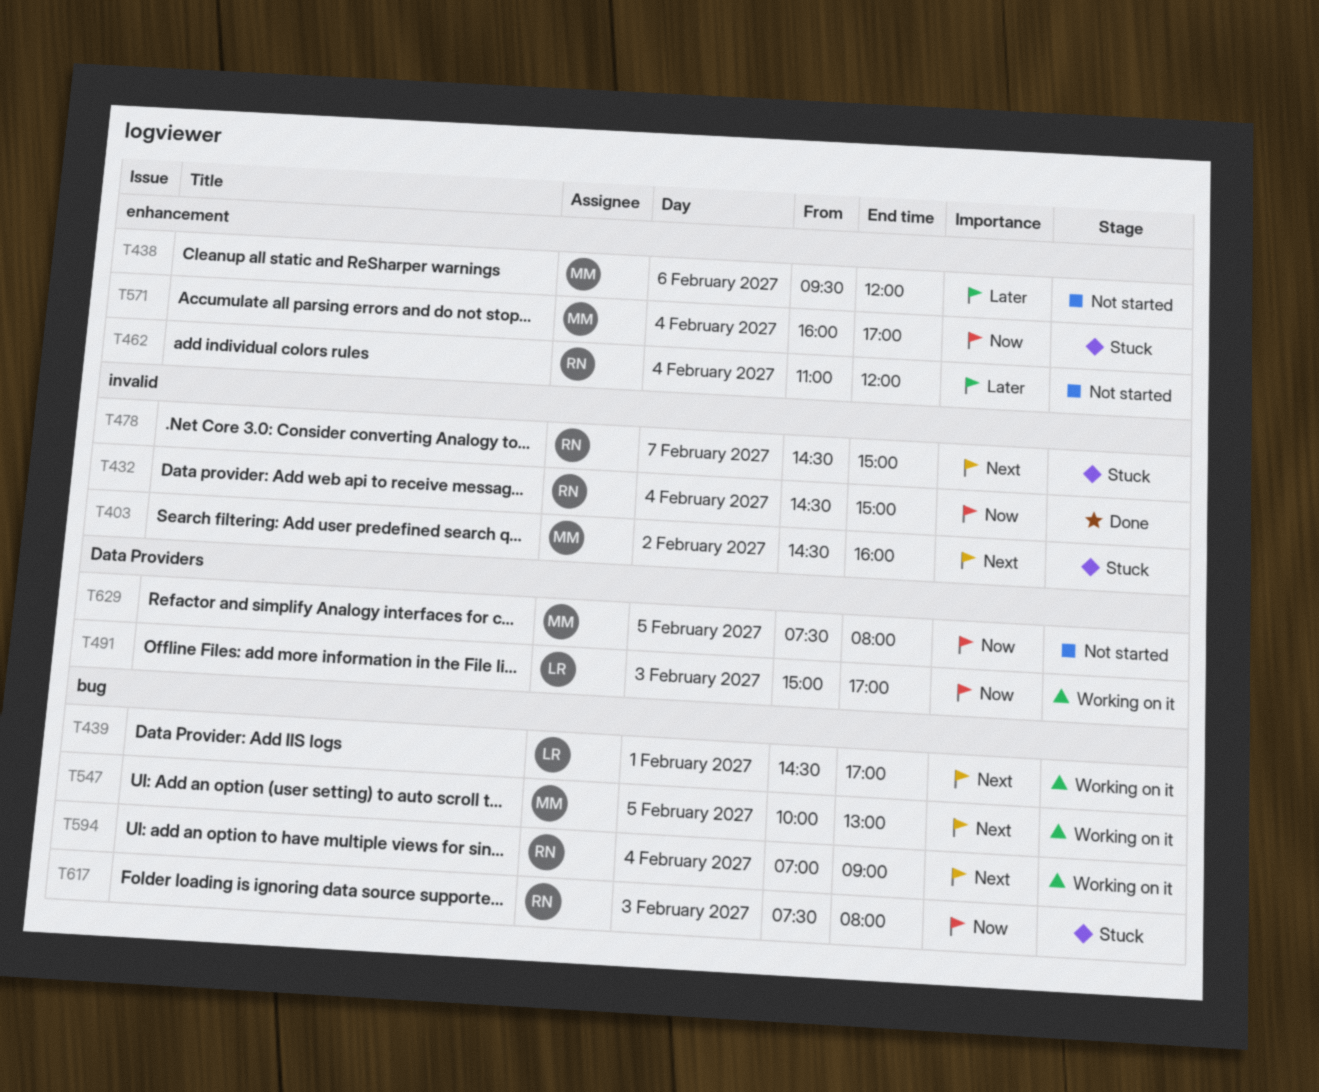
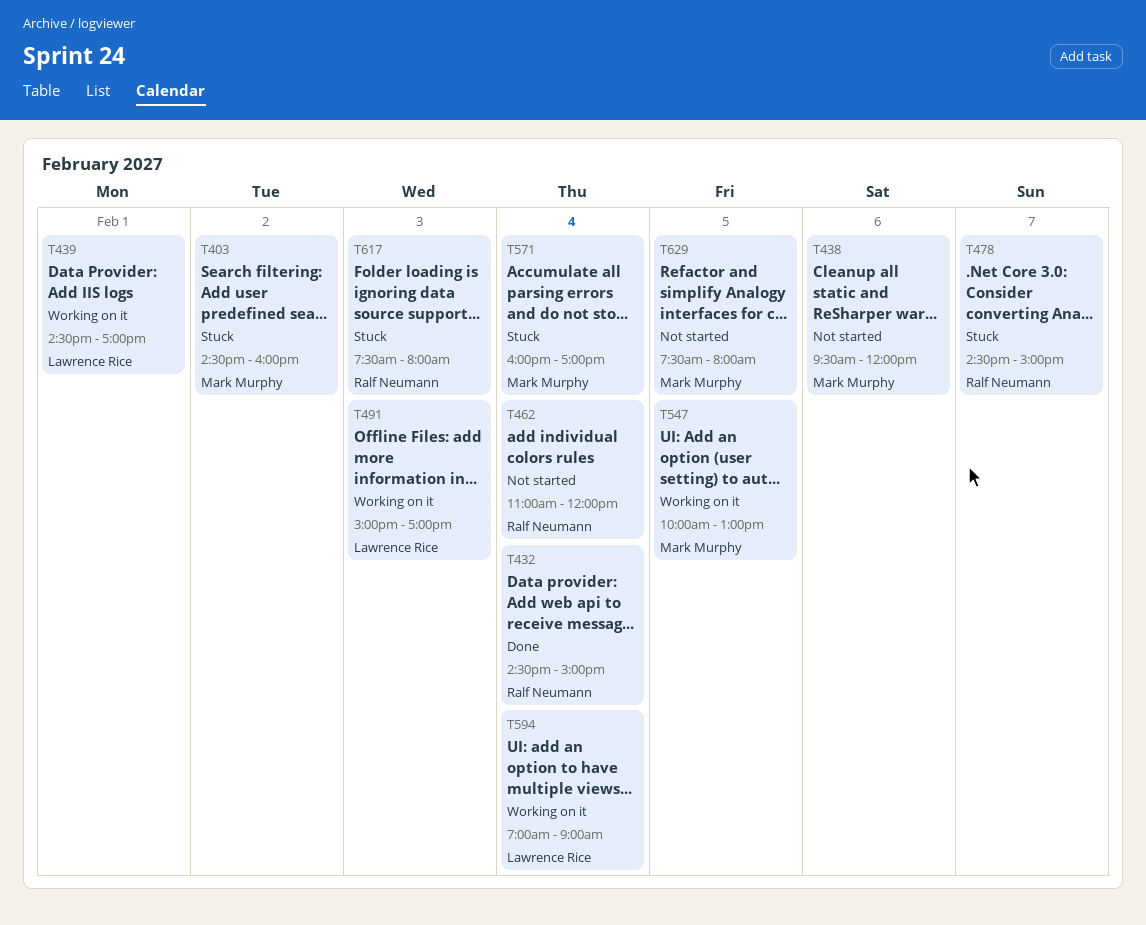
T594, owner: Ralf Neumann -> Lawrence Rice

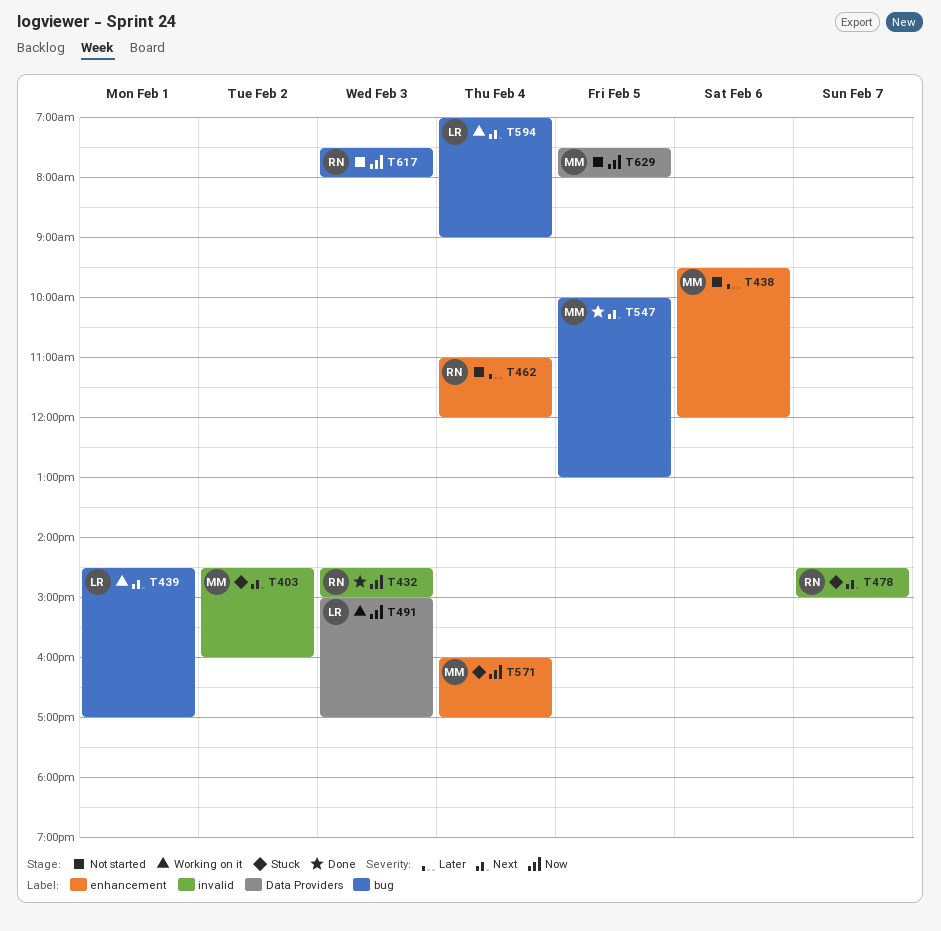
T432, day: Feb 4 -> Feb 3
T547, status: Working on it -> Done
T617, status: Stuck -> Not started

